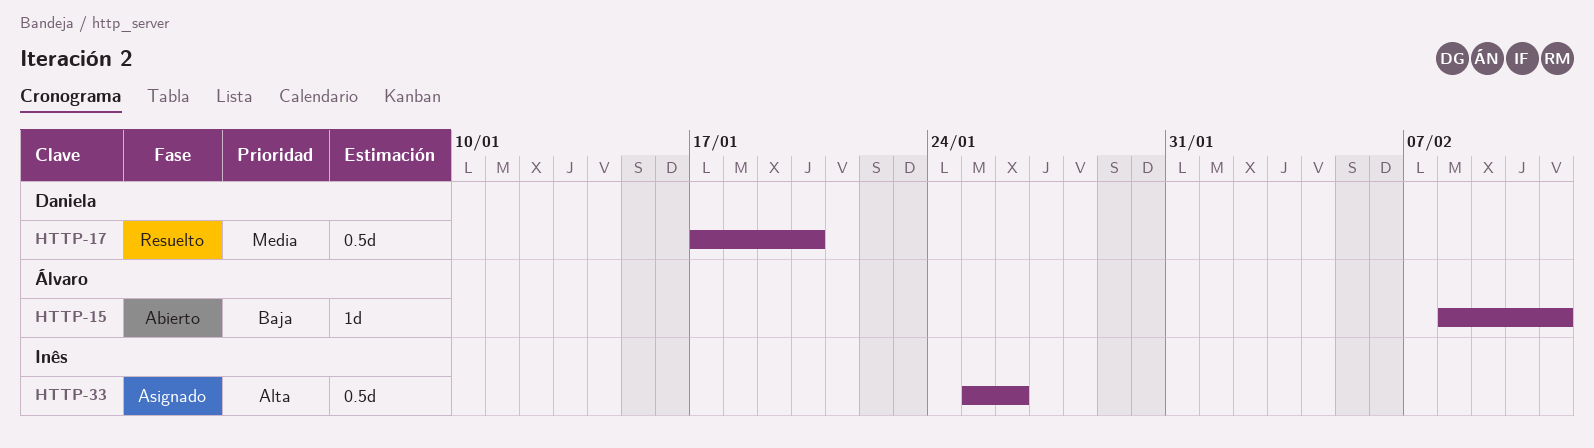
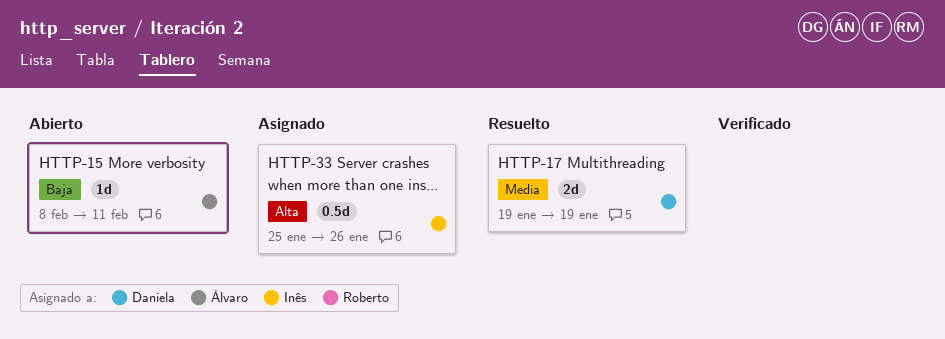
HTTP-17, estimate: 0.5d -> 2d
HTTP-17, start: Jan 17 -> Jan 19
HTTP-17, due: Jan 20 -> Jan 19

